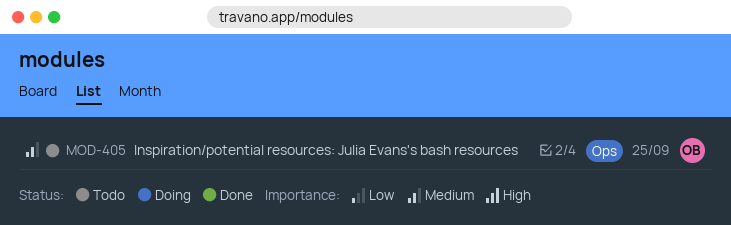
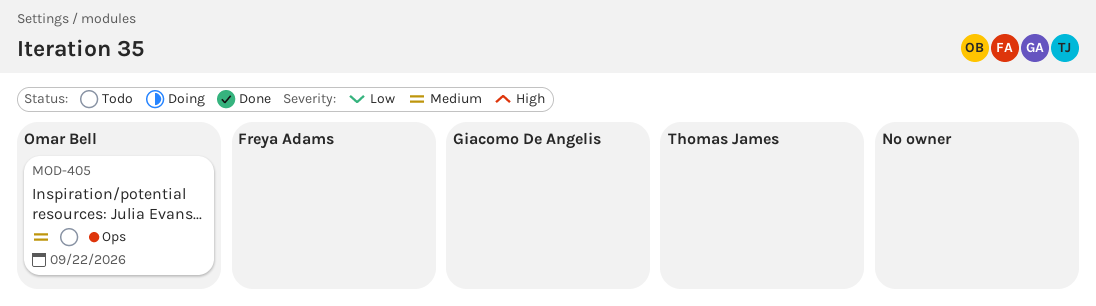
MOD-405, due: Sep 25 -> Sep 22

